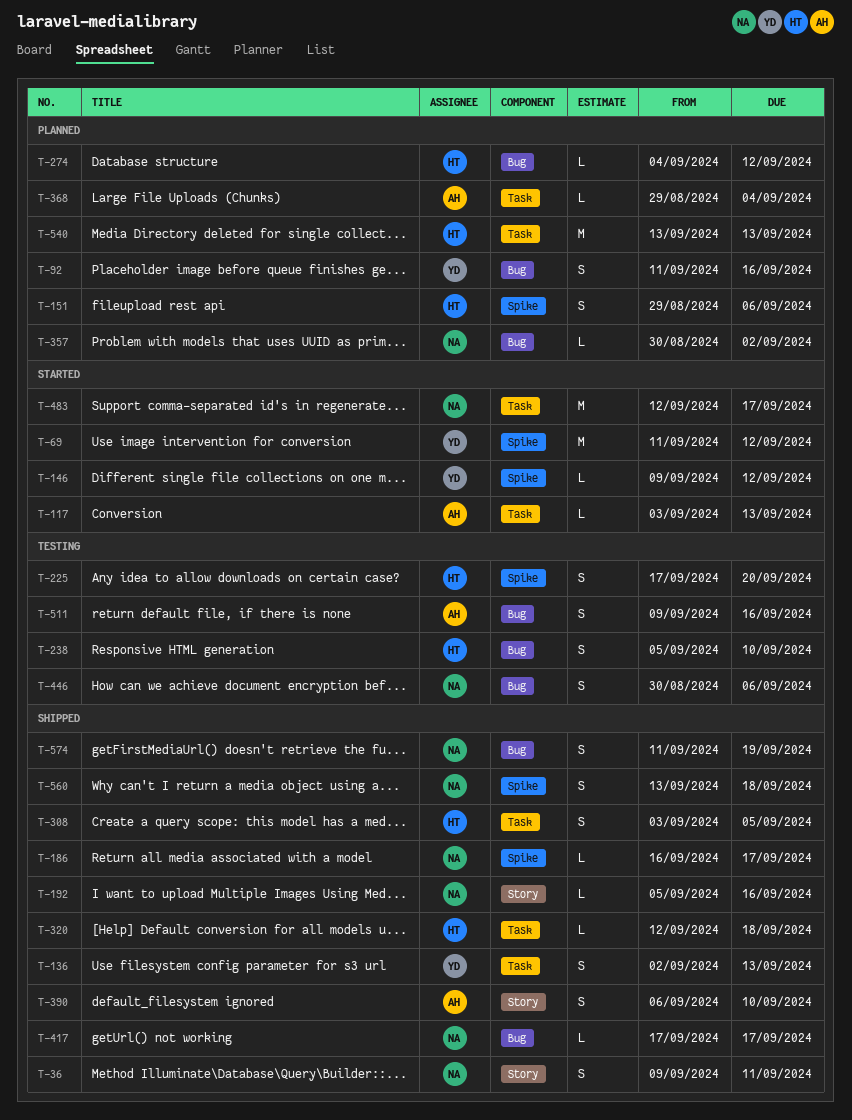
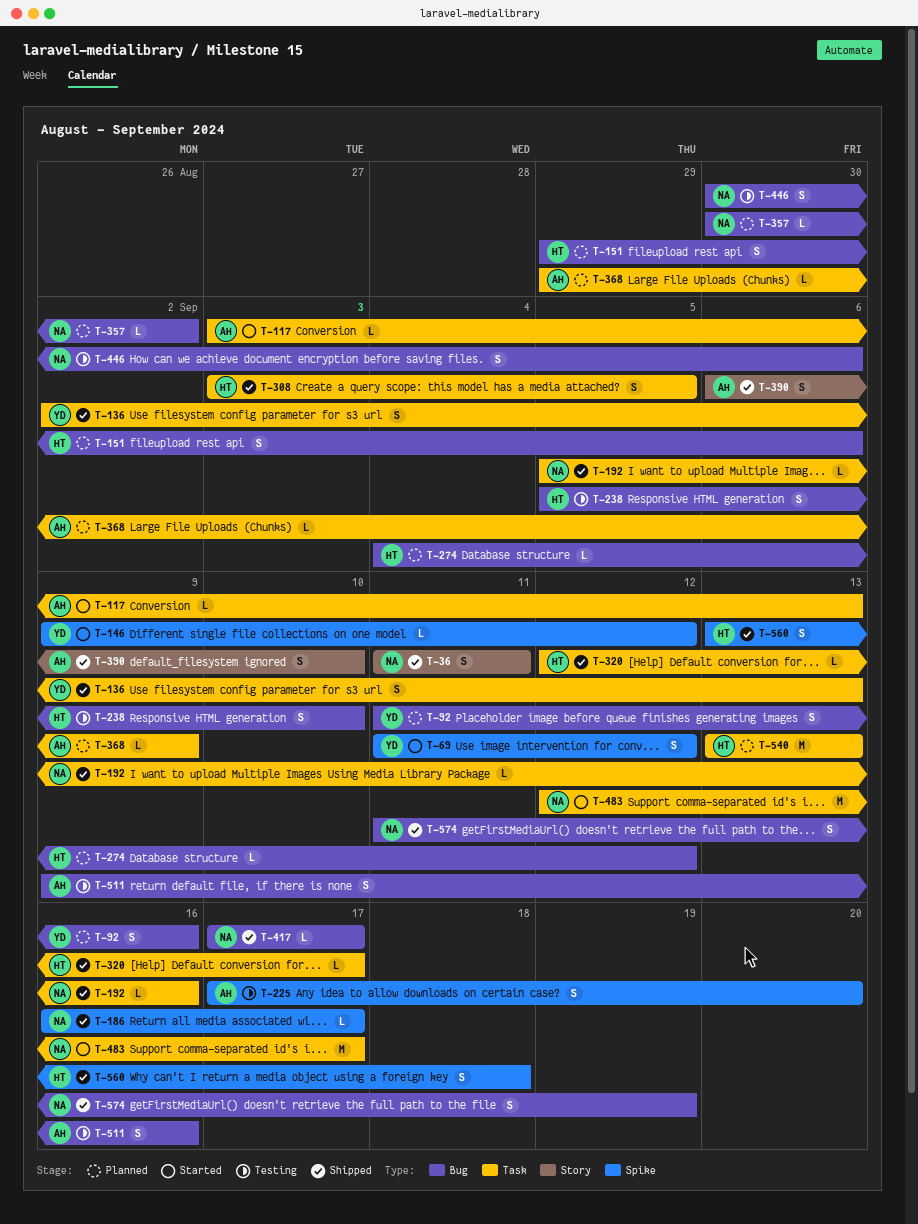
T-36, start: Sep 9 -> Sep 11
T-69, estimate: M -> S
T-151, label: Spike -> Bug
T-192, label: Story -> Task
T-225, owner: HT -> AH
T-320, due: Sep 18 -> Sep 17
T-368, due: Sep 4 -> Sep 9
T-560, owner: NA -> HT

